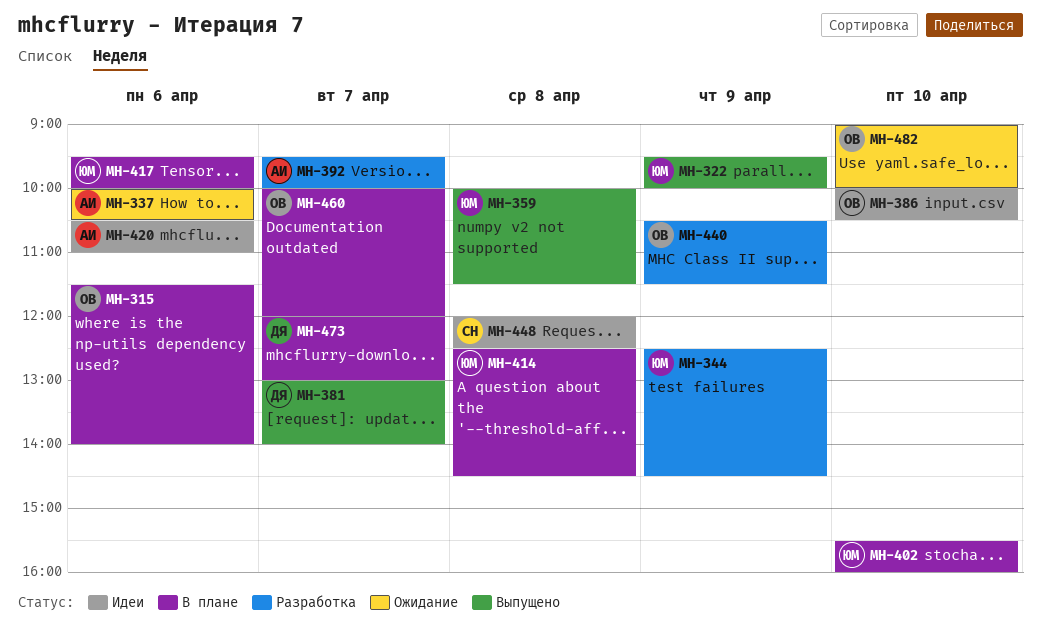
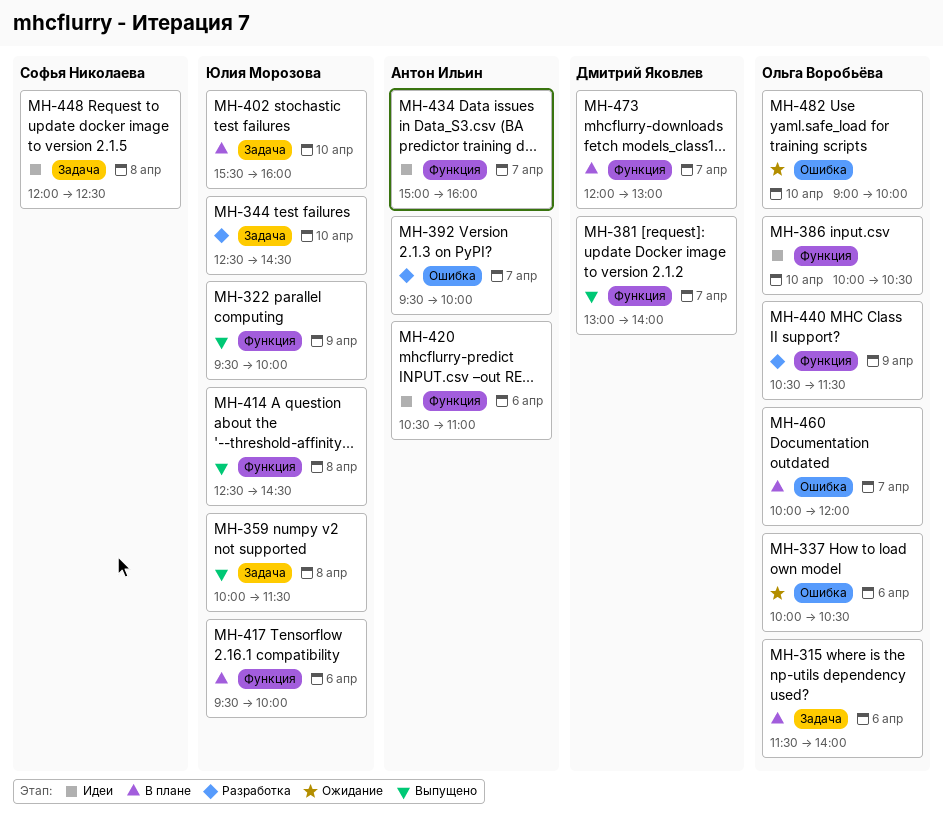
MH-337, owner: Антон Ильин -> Ольга Воробьёва
MH-344, day: Apr 9 -> Apr 10
MH-414, status: В плане -> Выпущено
MH-434: none -> present

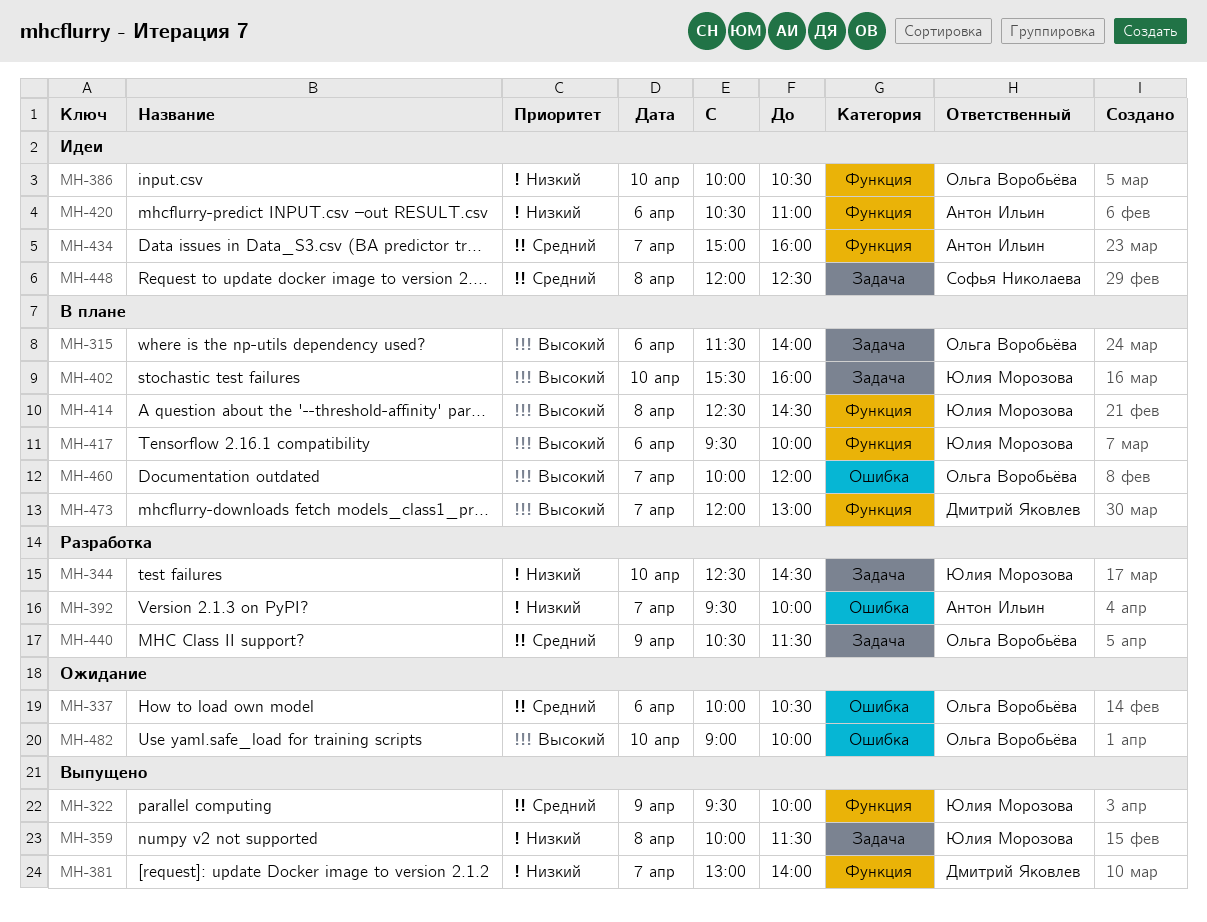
MH-414, status: Выпущено -> В плане
MH-440, label: Функция -> Задача

